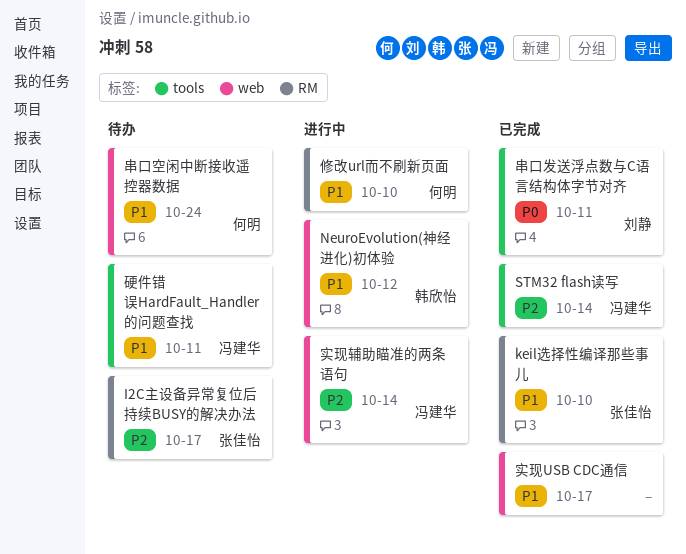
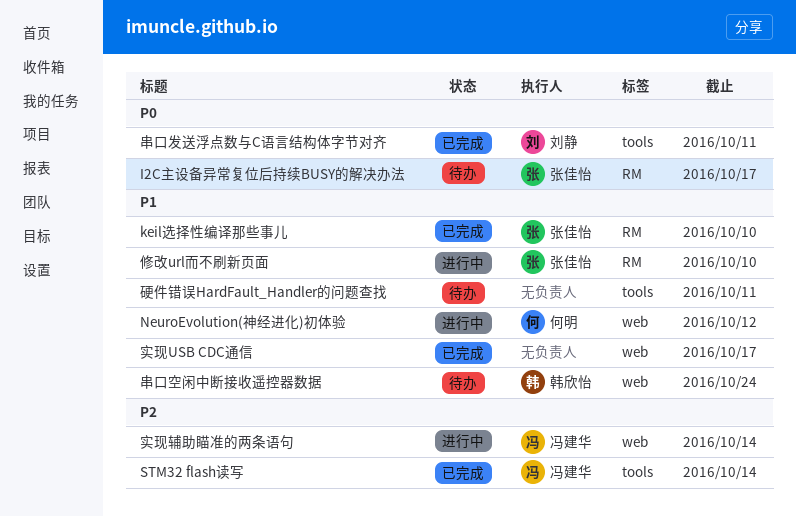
I2C主设备异常复位后持续BUSY的解决办法, priority: P2 -> P0
NeuroEvolution(神经进化)初体验, owner: 韩欣怡 -> 何明
串口空闲中断接收遥控器数据, owner: 何明 -> 韩欣怡
修改url而不刷新页面, owner: 何明 -> 张佳怡
硬件错误HardFault_Handler的问题查找, owner: 冯建华 -> none

